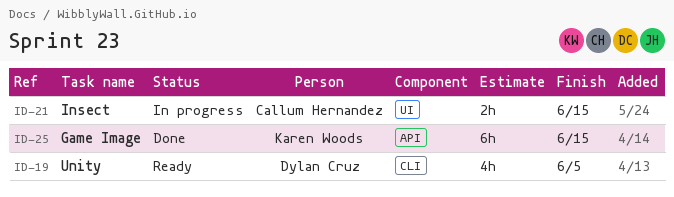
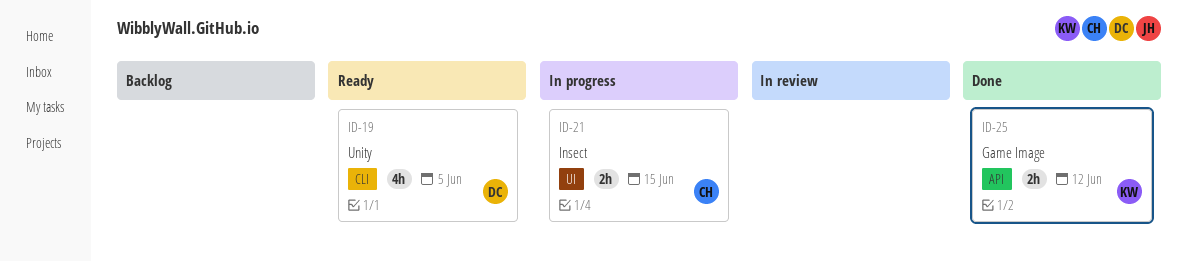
ID-25, estimate: 6h -> 2h
ID-25, due: Jun 15 -> Jun 12

